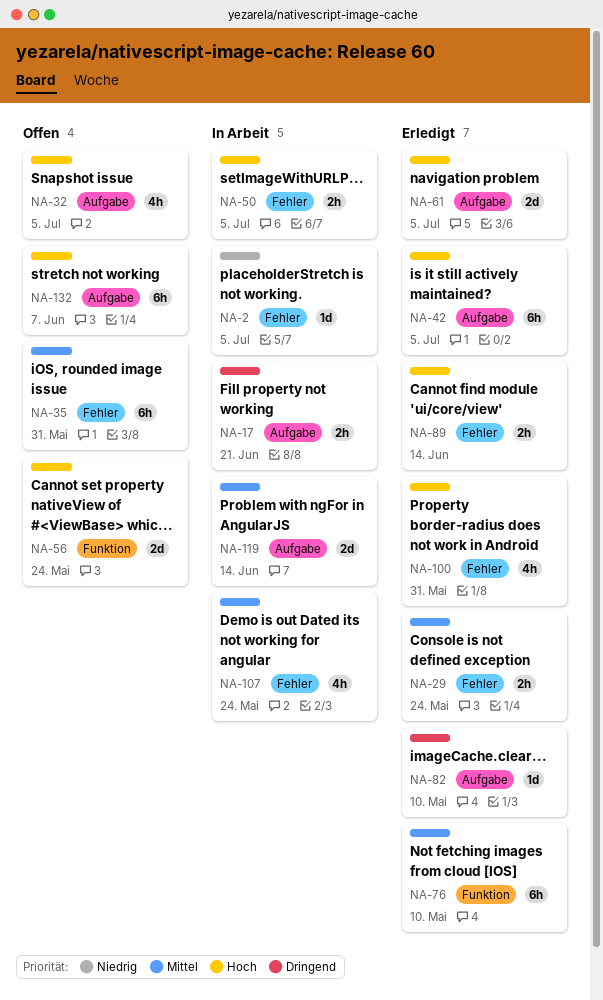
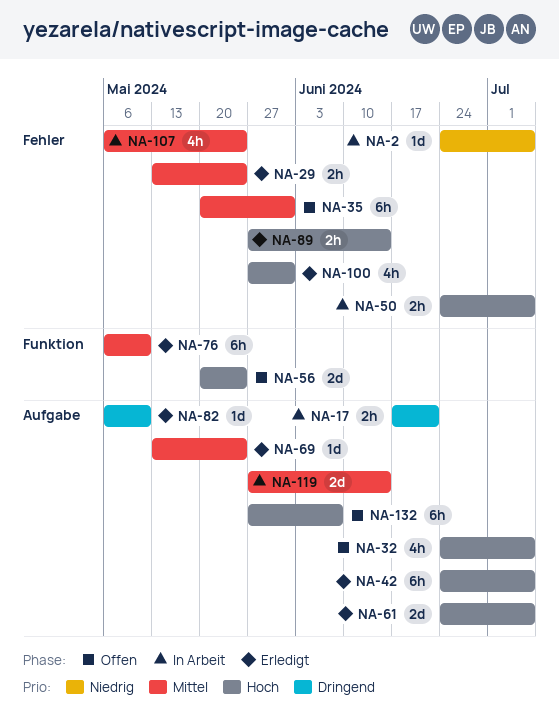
NA-69: none -> present

